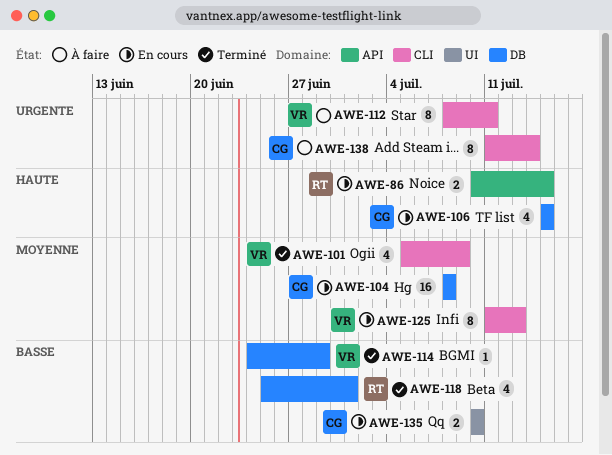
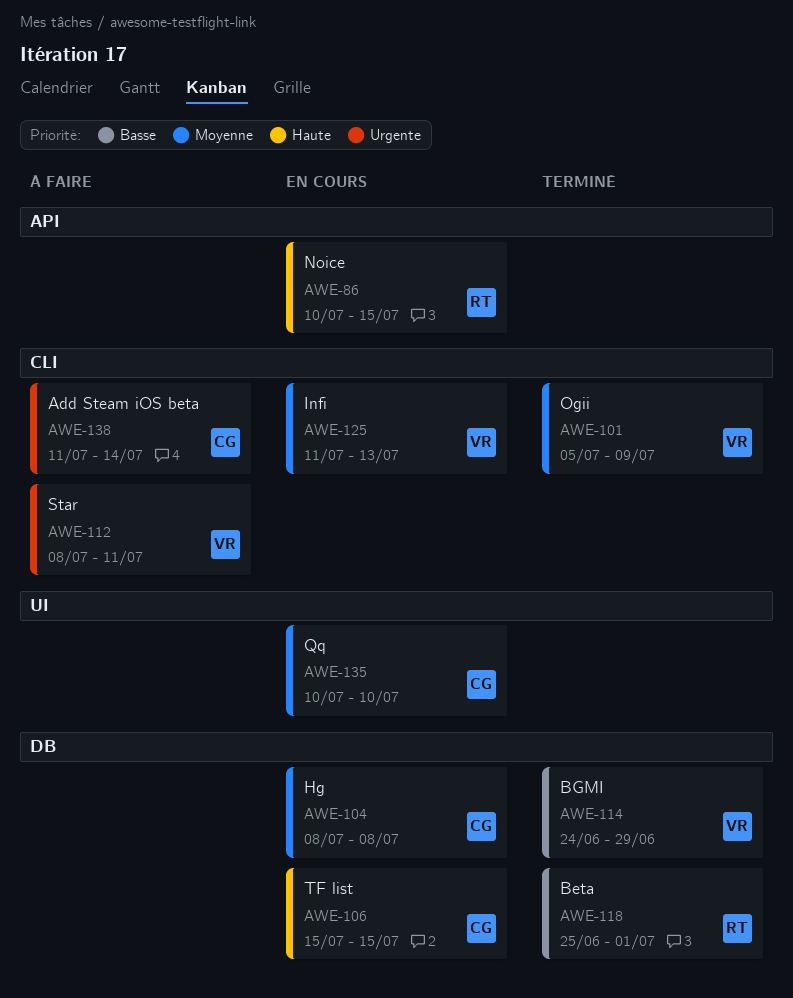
AWE-135, priority: Basse -> Moyenne

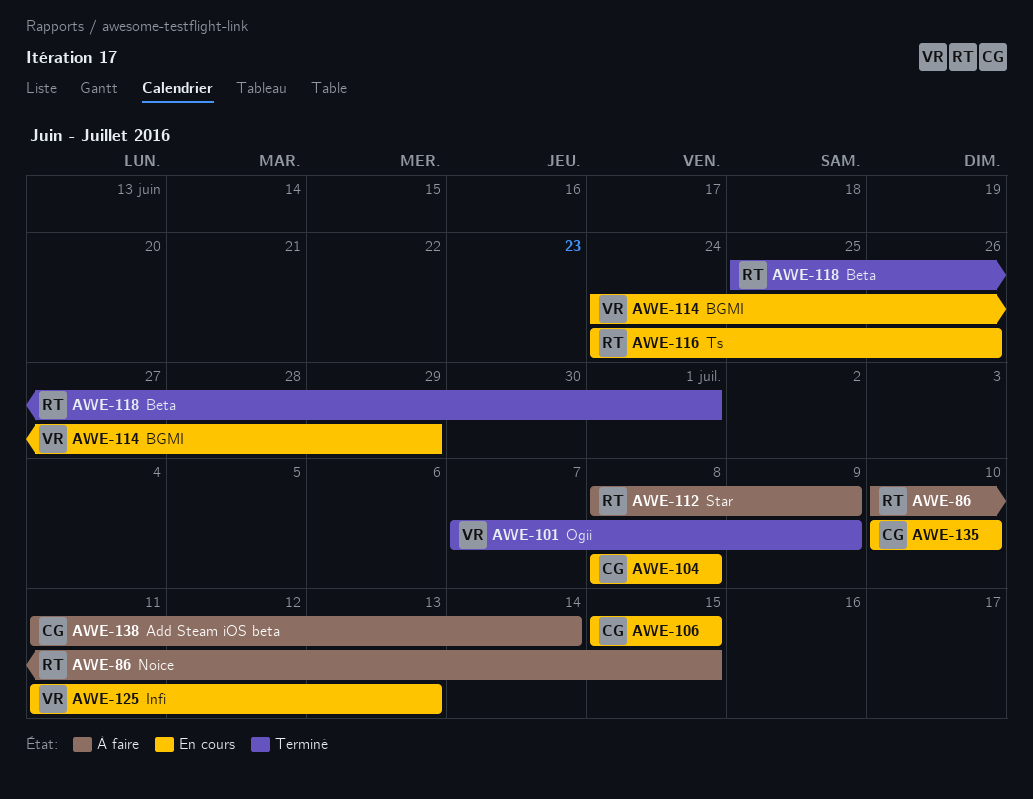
AWE-86, status: En cours -> À faire
AWE-101, start: Jul 5 -> Jul 7
AWE-112, owner: VR -> RT
AWE-112, due: Jul 11 -> Jul 9
AWE-114, status: Terminé -> En cours
AWE-116: none -> present

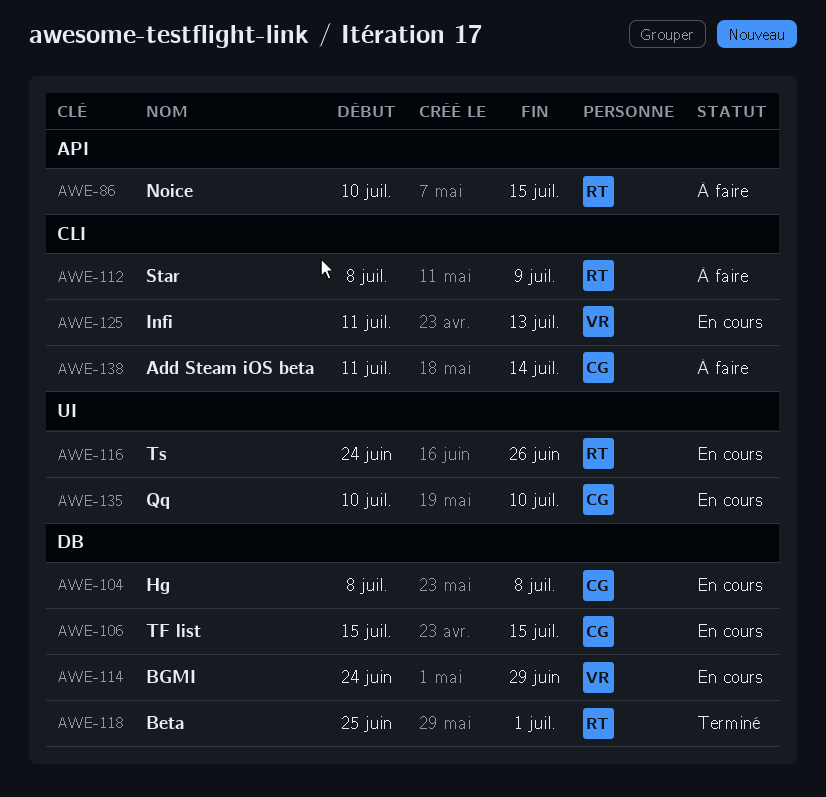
AWE-101: present -> none

